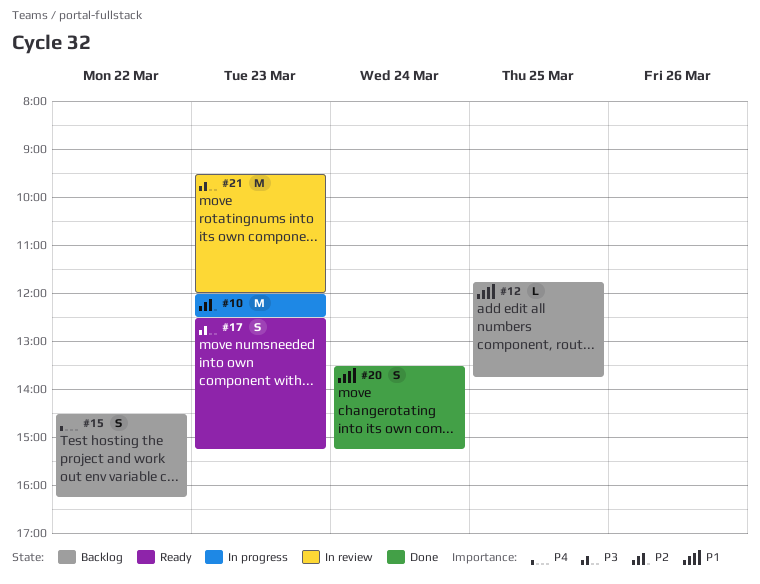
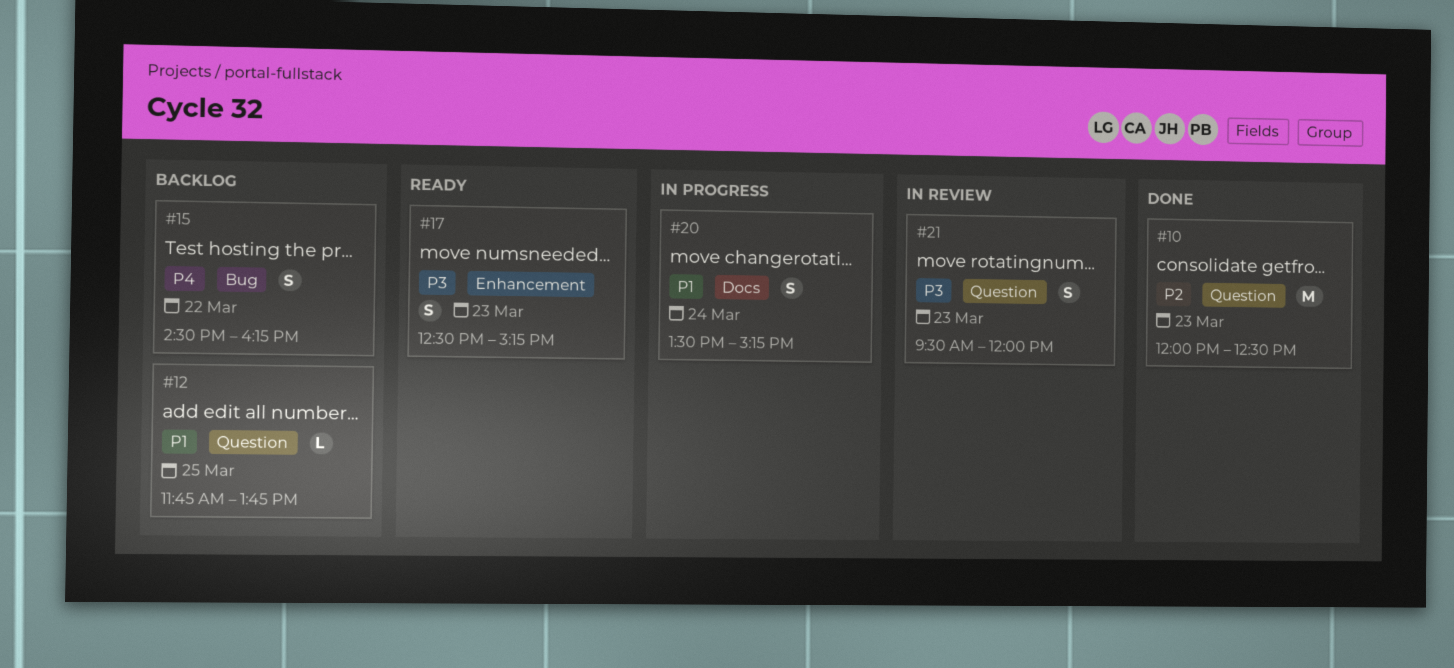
#10, status: In progress -> Done
#20, status: Done -> In progress
#21, estimate: M -> S

